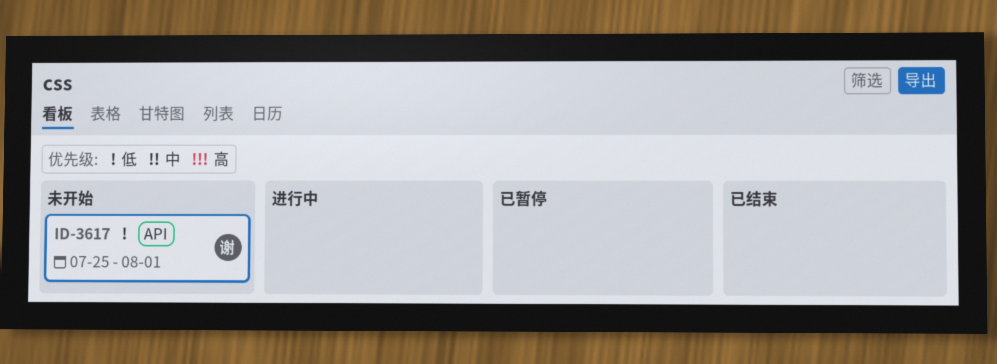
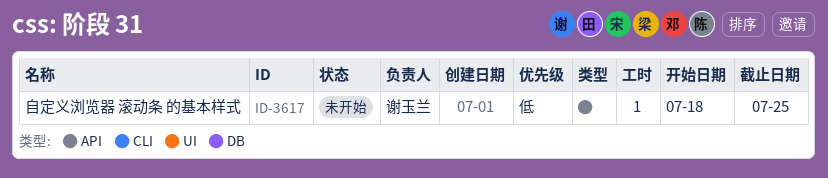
ID-3617, start: Jul 25 -> Jul 18
ID-3617, due: Aug 1 -> Jul 25

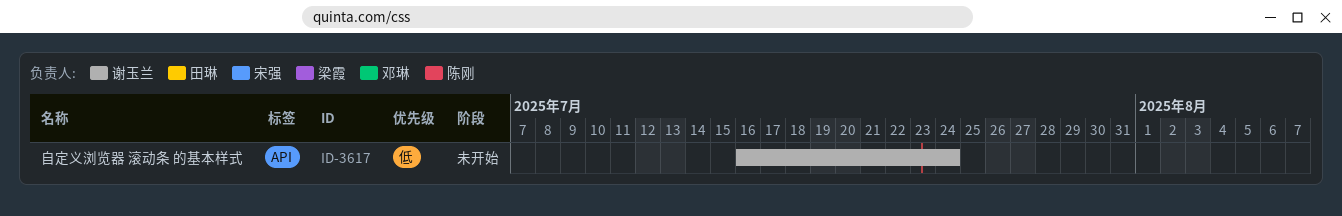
ID-3617, start: Jul 18 -> Jul 16
ID-3617, due: Jul 25 -> Jul 24

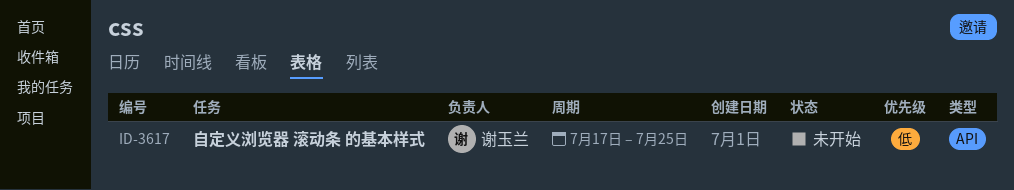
ID-3617, start: Jul 16 -> Jul 17
ID-3617, due: Jul 24 -> Jul 25

